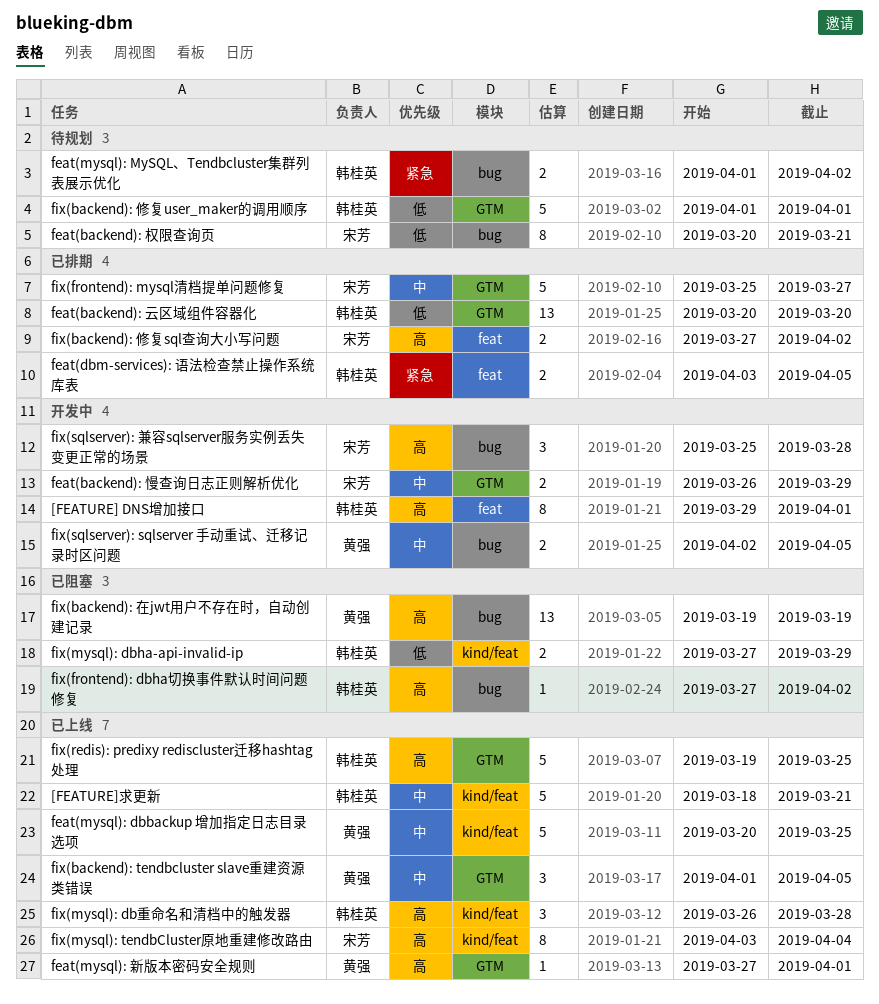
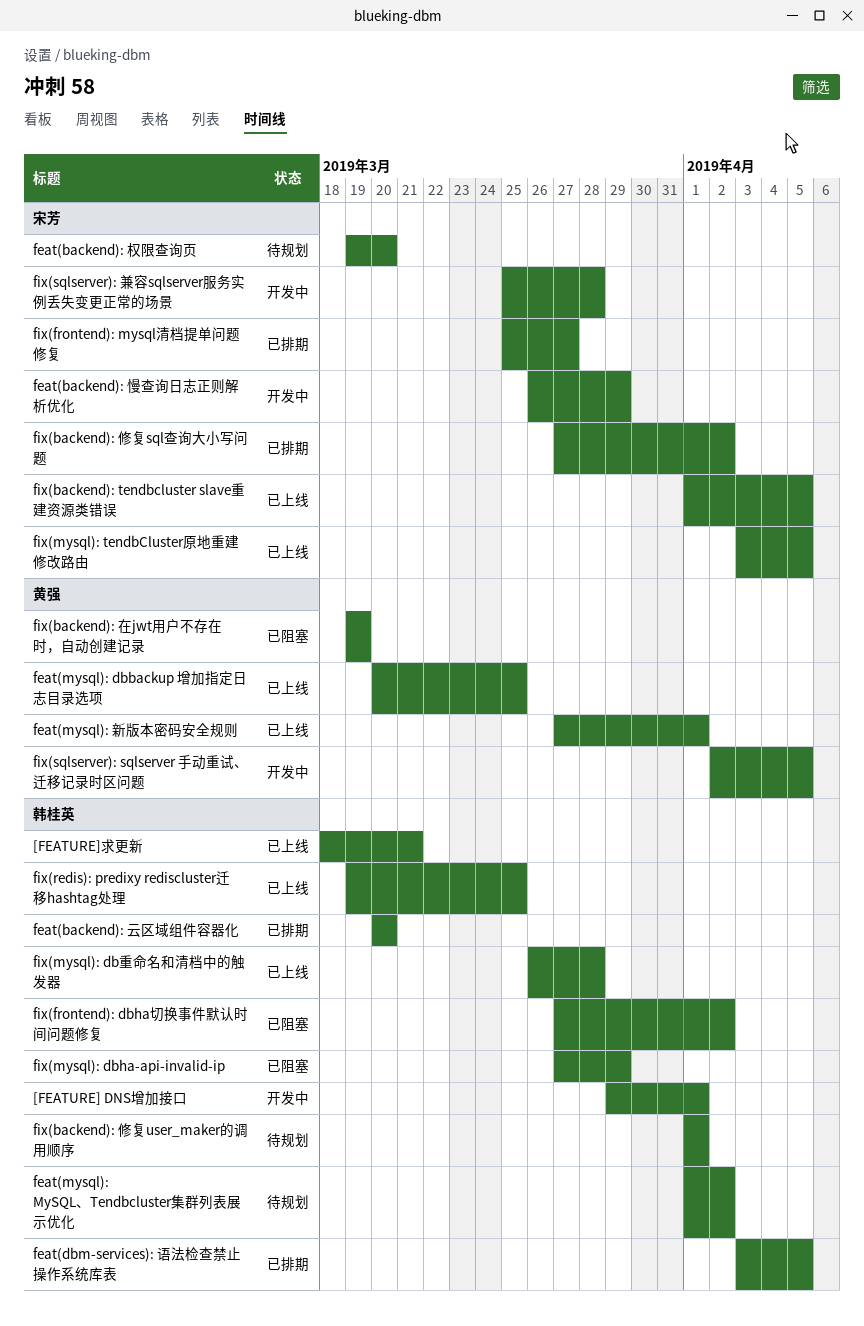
feat(backend): 权限查询页, start: Mar 20 -> Mar 19
feat(backend): 权限查询页, due: Mar 21 -> Mar 20
fix(backend): tendbcluster slave重建资源类错误, owner: 黄强 -> 宋芳
fix(mysql): tendbCluster原地重建修改路由, due: Apr 4 -> Apr 5

